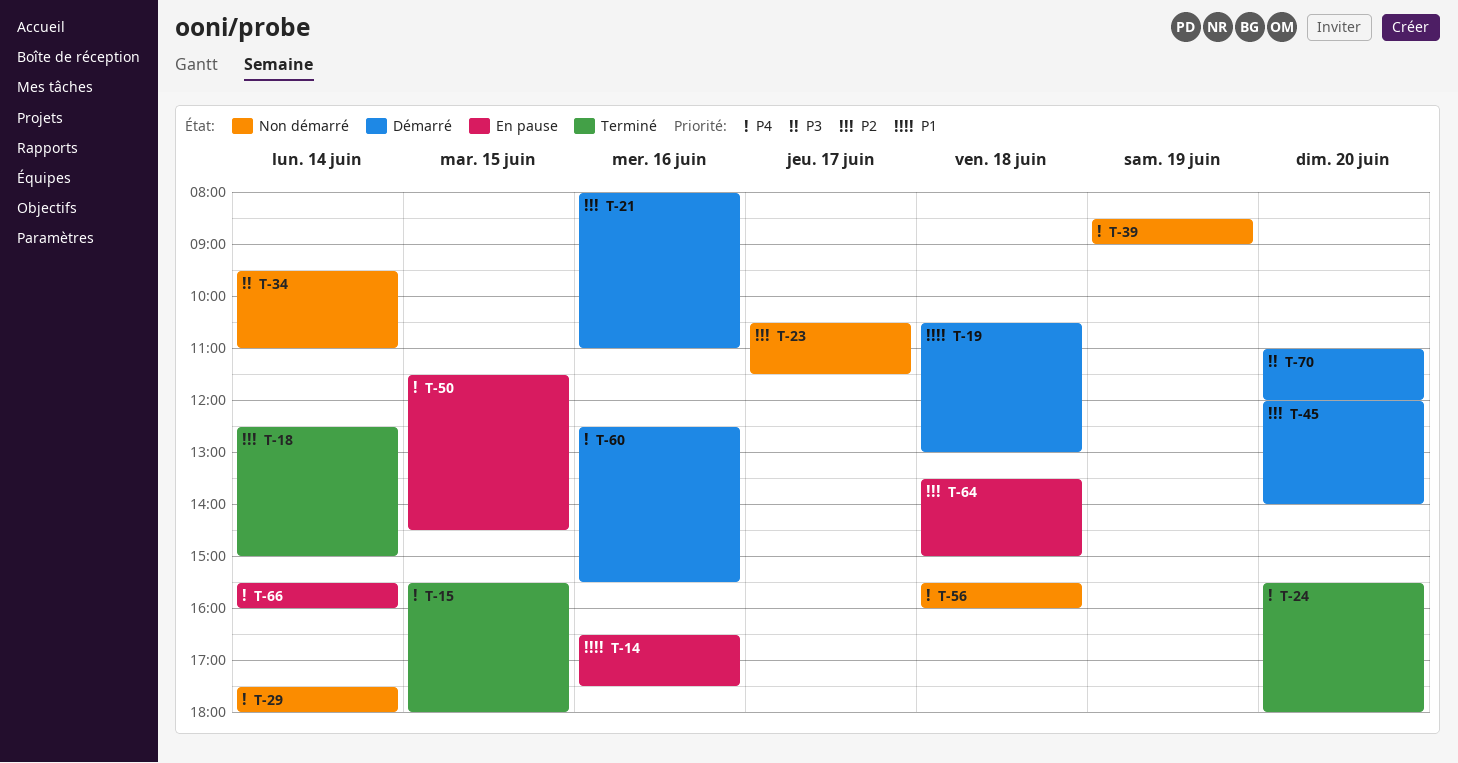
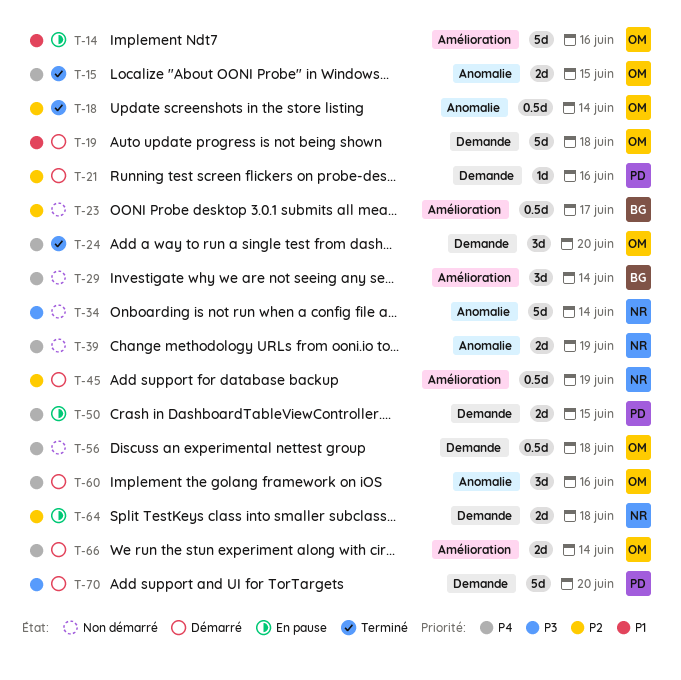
T-45, day: Jun 20 -> Jun 19
T-66, status: En pause -> Démarré

